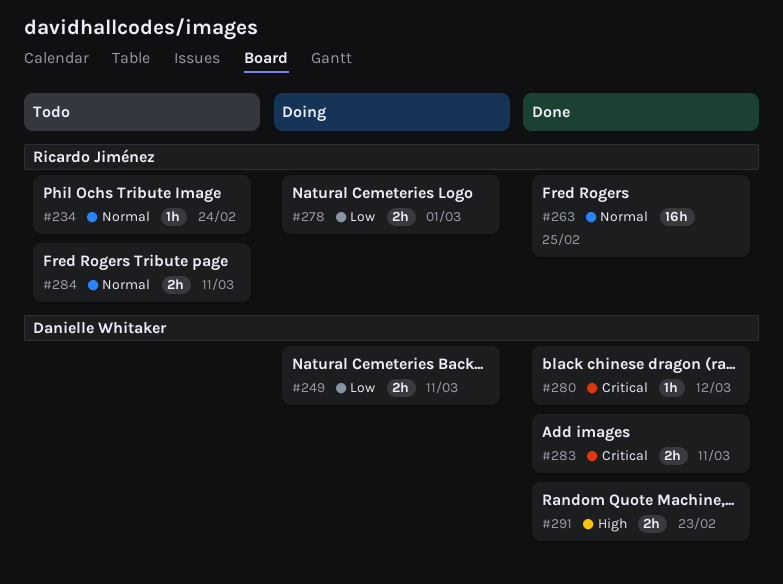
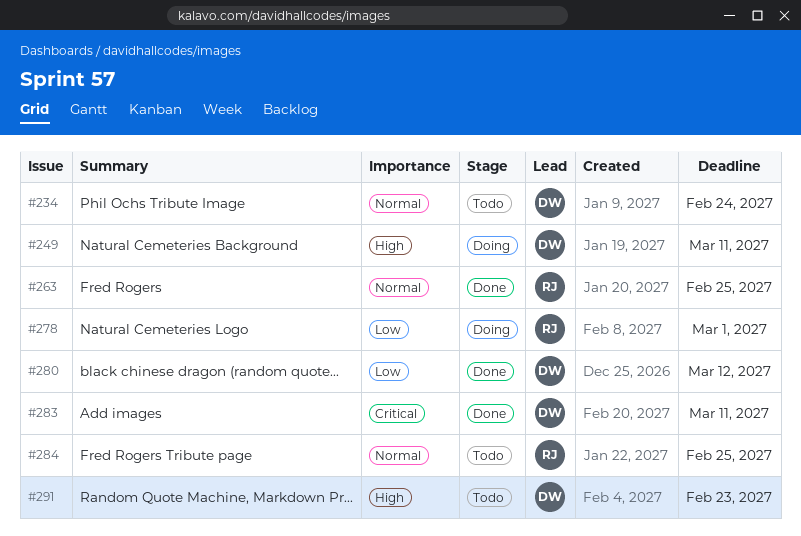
#234, owner: Ricardo Jiménez -> Danielle Whitaker
#249, priority: Low -> High
#280, priority: Critical -> Low
#284, due: Mar 11 -> Feb 25
#291, status: Done -> Todo

